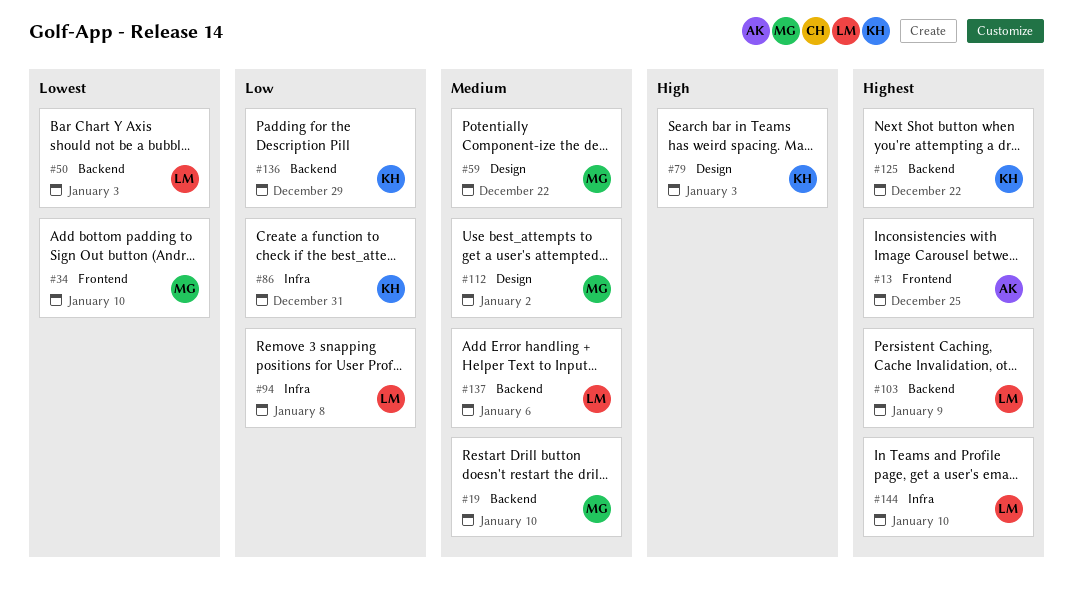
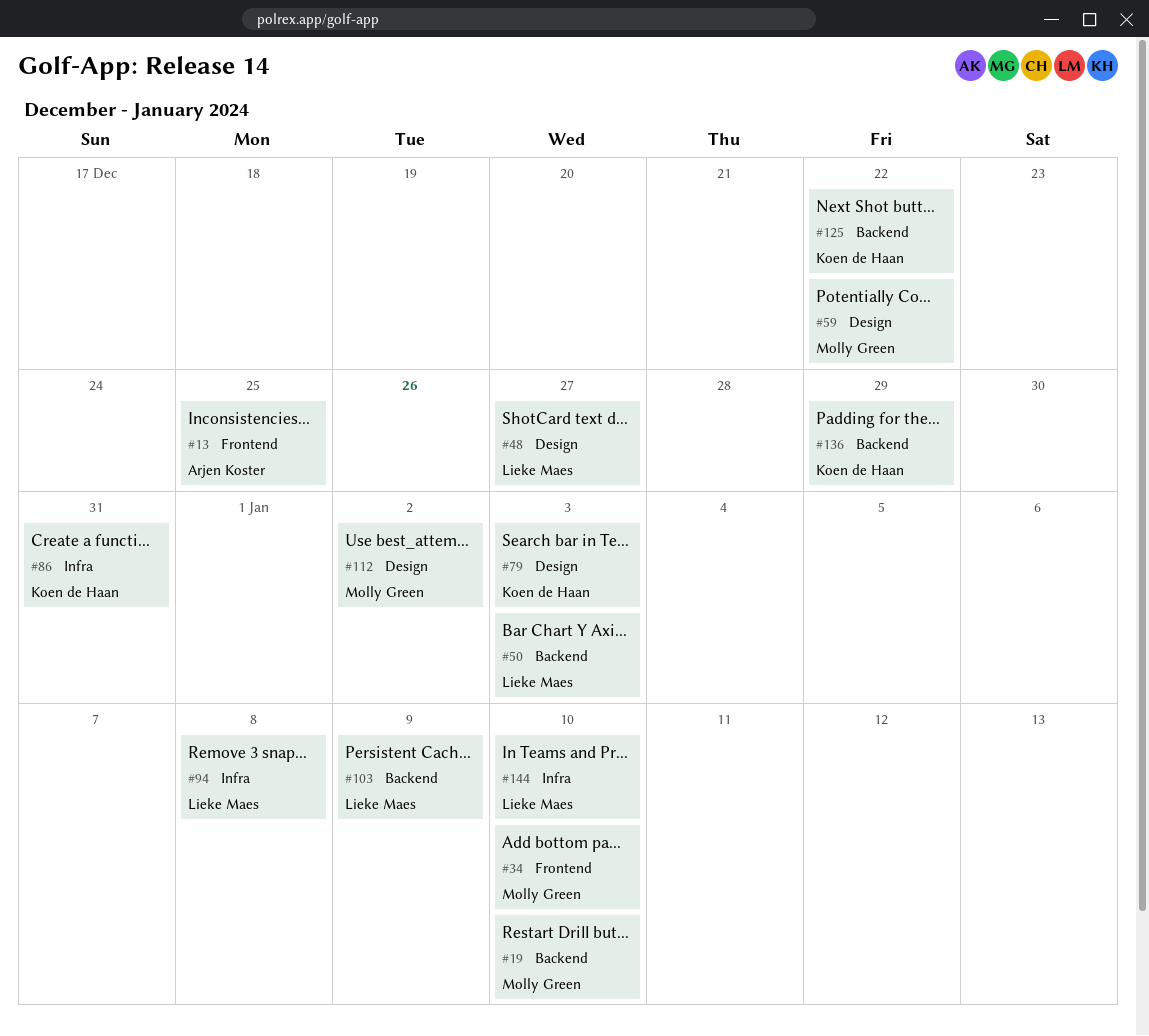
#48: none -> present
#137: present -> none

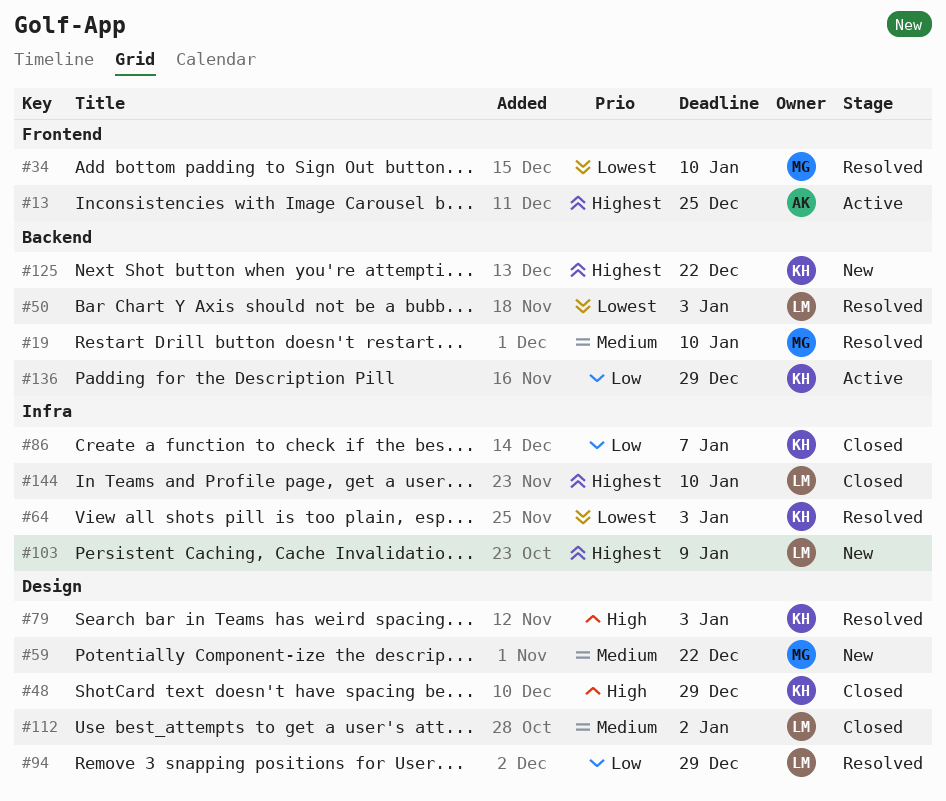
#48, owner: Lieke Maes -> Koen de Haan
#48, due: Dec 27 -> Dec 29
#64: none -> present
#86, due: Dec 31 -> Jan 7
#94, label: Infra -> Design
#94, due: Jan 8 -> Dec 29
#103, label: Backend -> Infra
#112, owner: Molly Green -> Lieke Maes

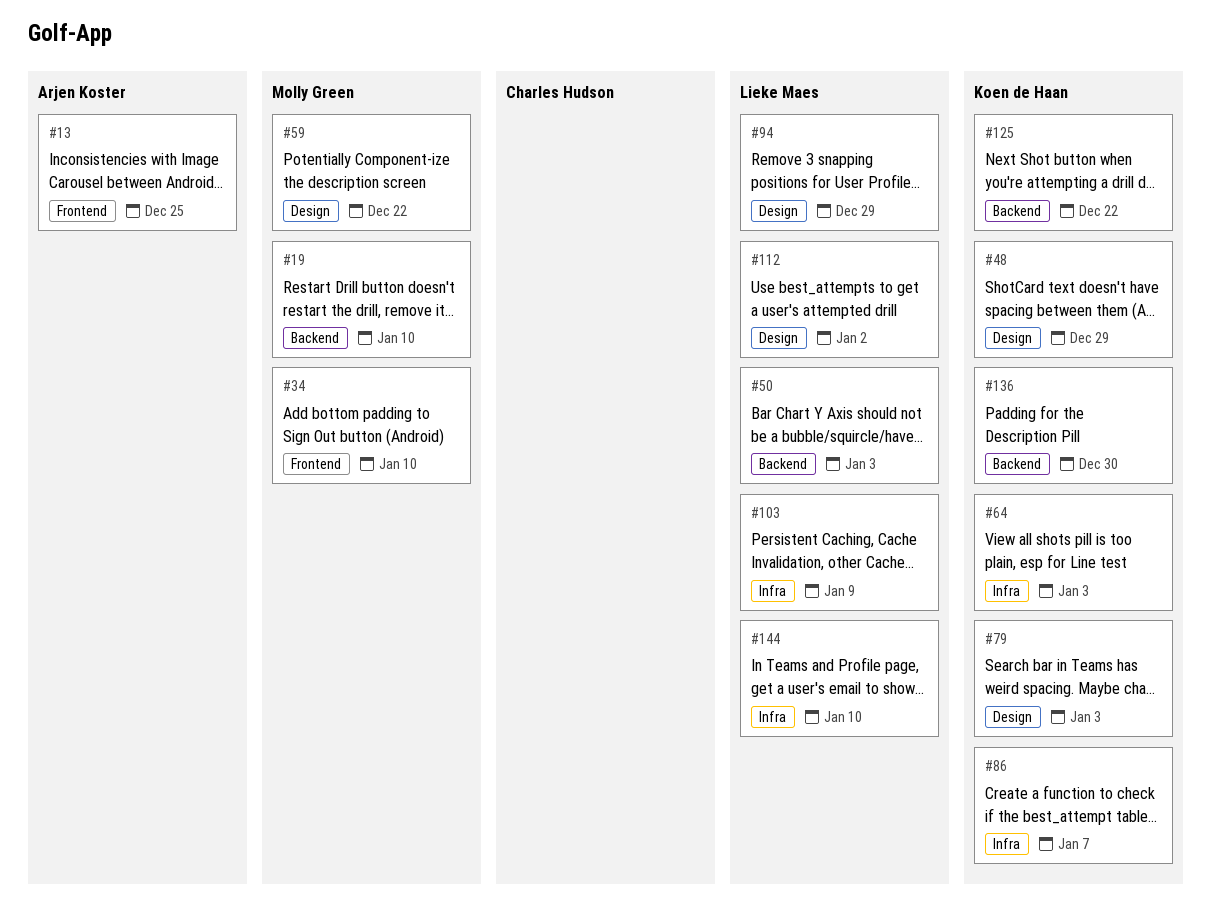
#136, due: Dec 29 -> Dec 30

